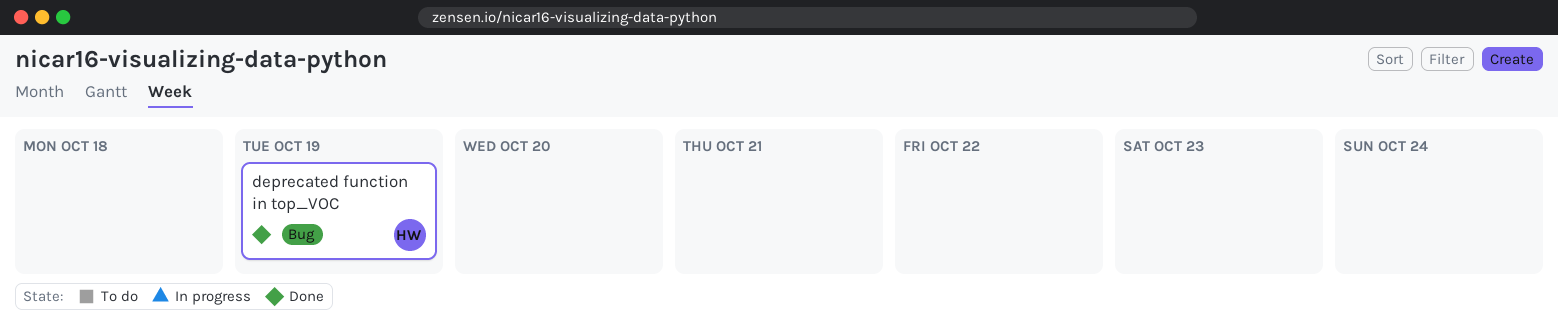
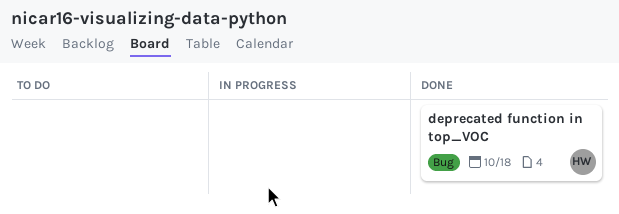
deprecated function in top_VOC, due: Oct 19 -> Oct 18

